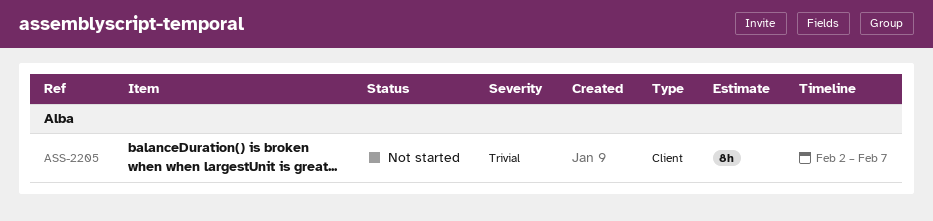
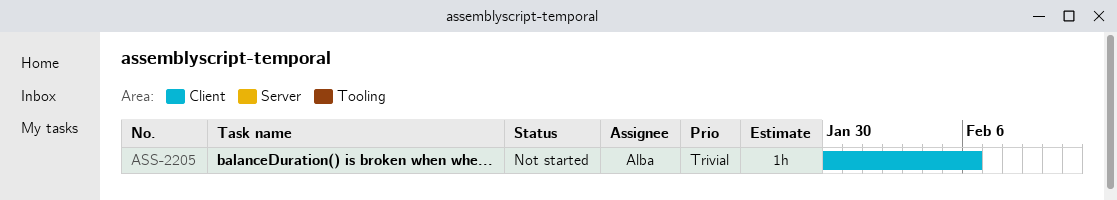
ASS-2205, estimate: 8h -> 1h
ASS-2205, start: Feb 2 -> Jan 30
ASS-2205, due: Feb 7 -> Feb 6

